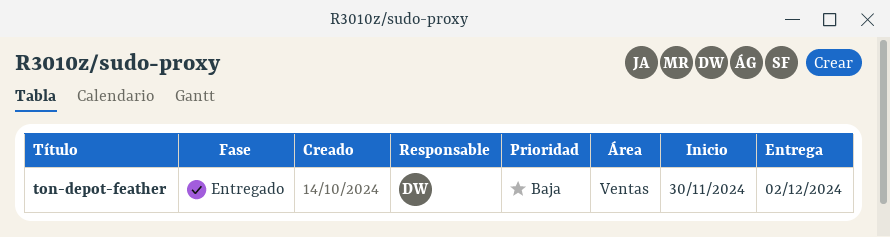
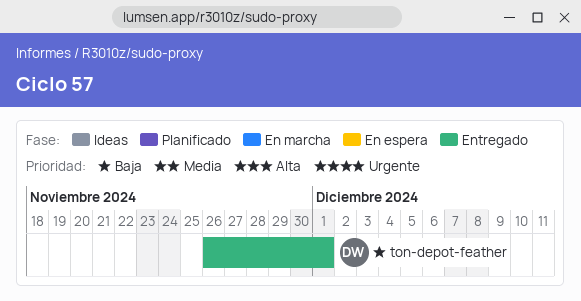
ton-depot-feather, start: Nov 30 -> Nov 26
ton-depot-feather, due: Dec 2 -> Dec 1

